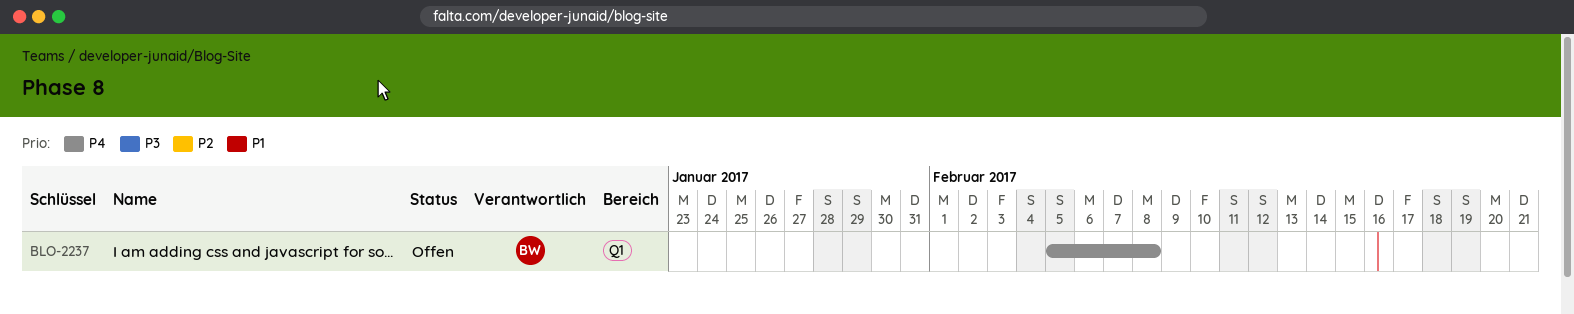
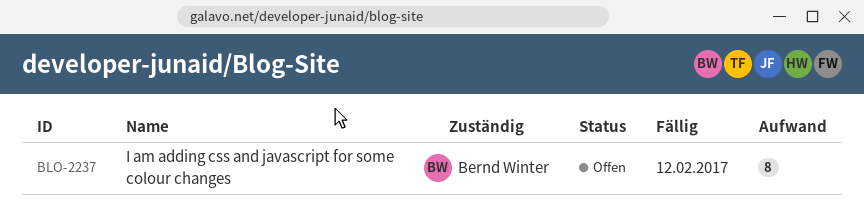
BLO-2237, due: Feb 8 -> Feb 12

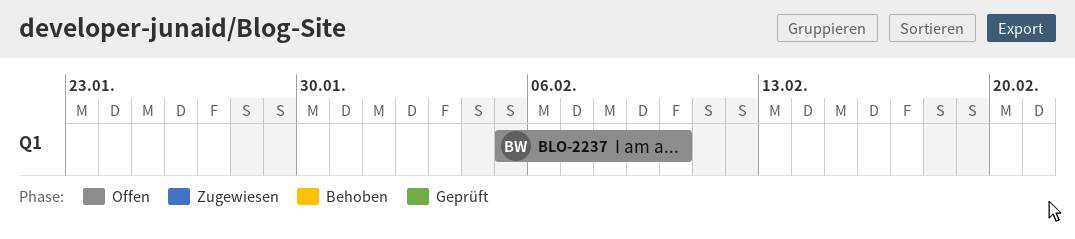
BLO-2237, due: Feb 12 -> Feb 10

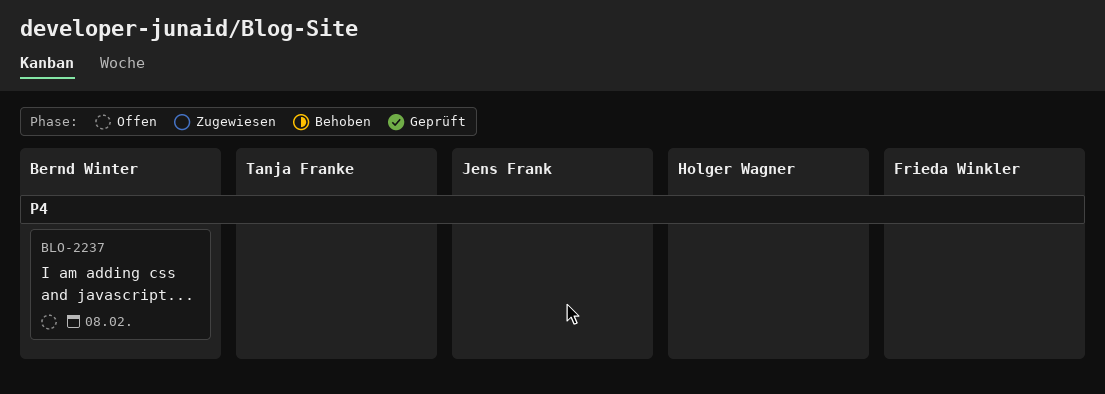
BLO-2237, due: Feb 10 -> Feb 8

